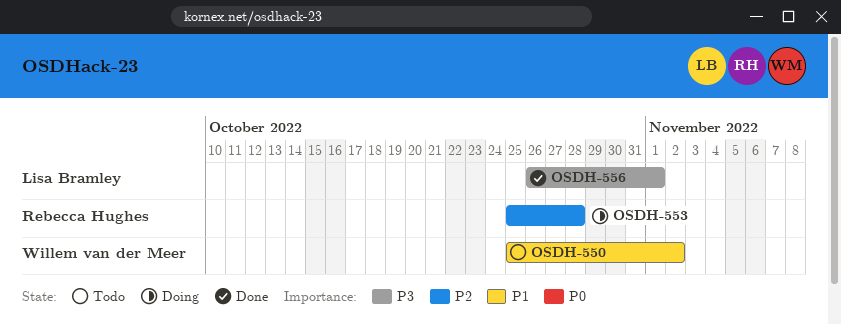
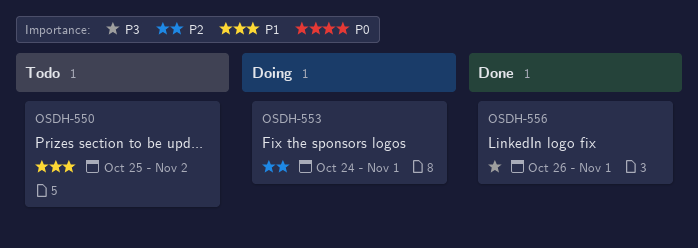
OSDH-553, start: Oct 25 -> Oct 24
OSDH-553, due: Oct 28 -> Nov 1

